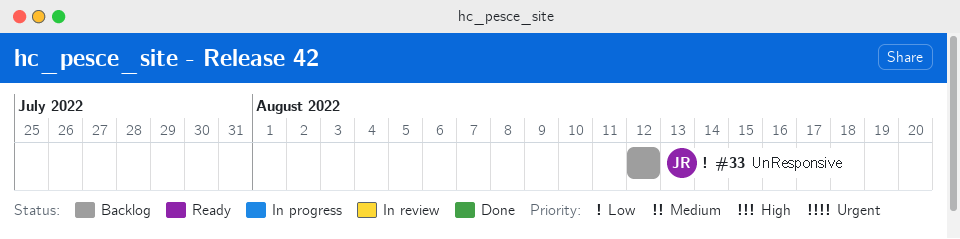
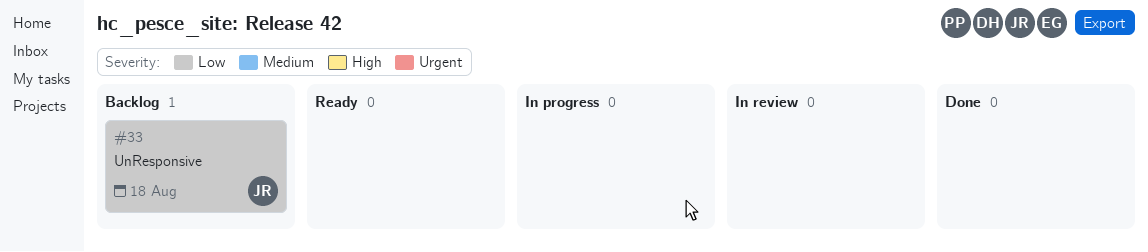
#33, due: Aug 12 -> Aug 18

